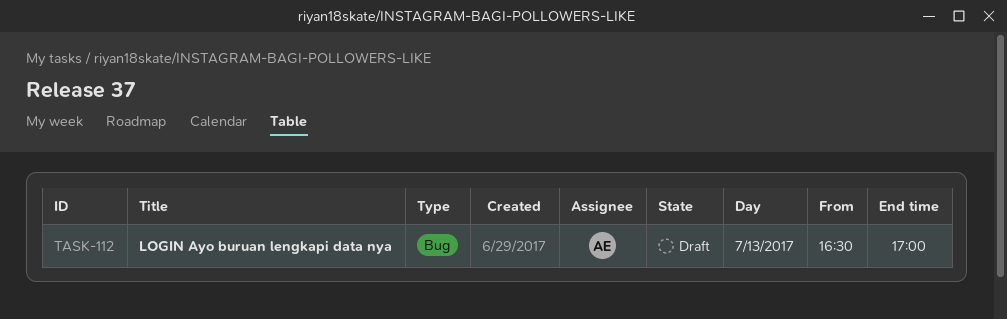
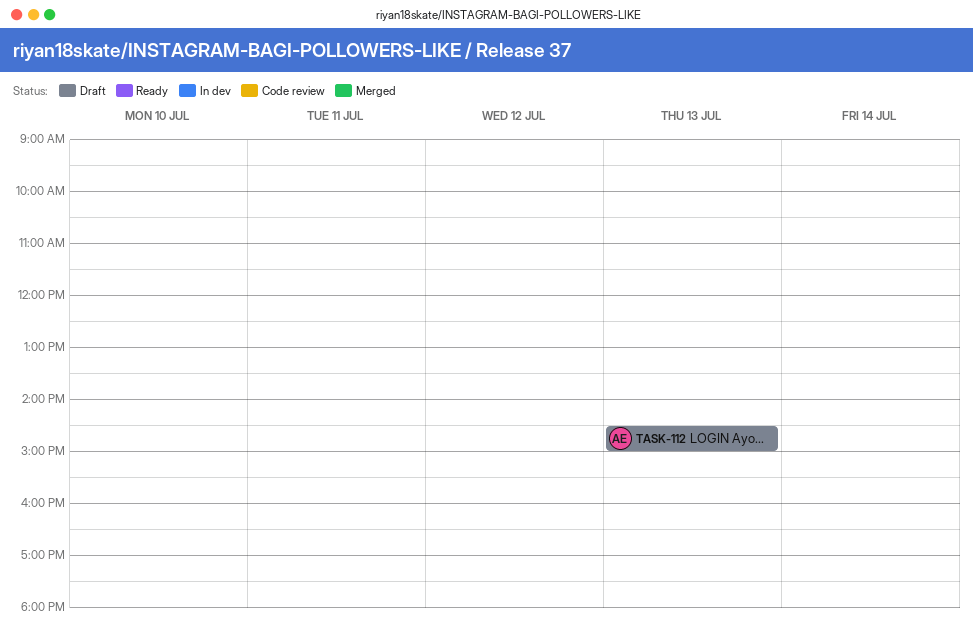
TASK-112, begins: 16:30 -> 14:30
TASK-112, ends: 17:00 -> 15:00

